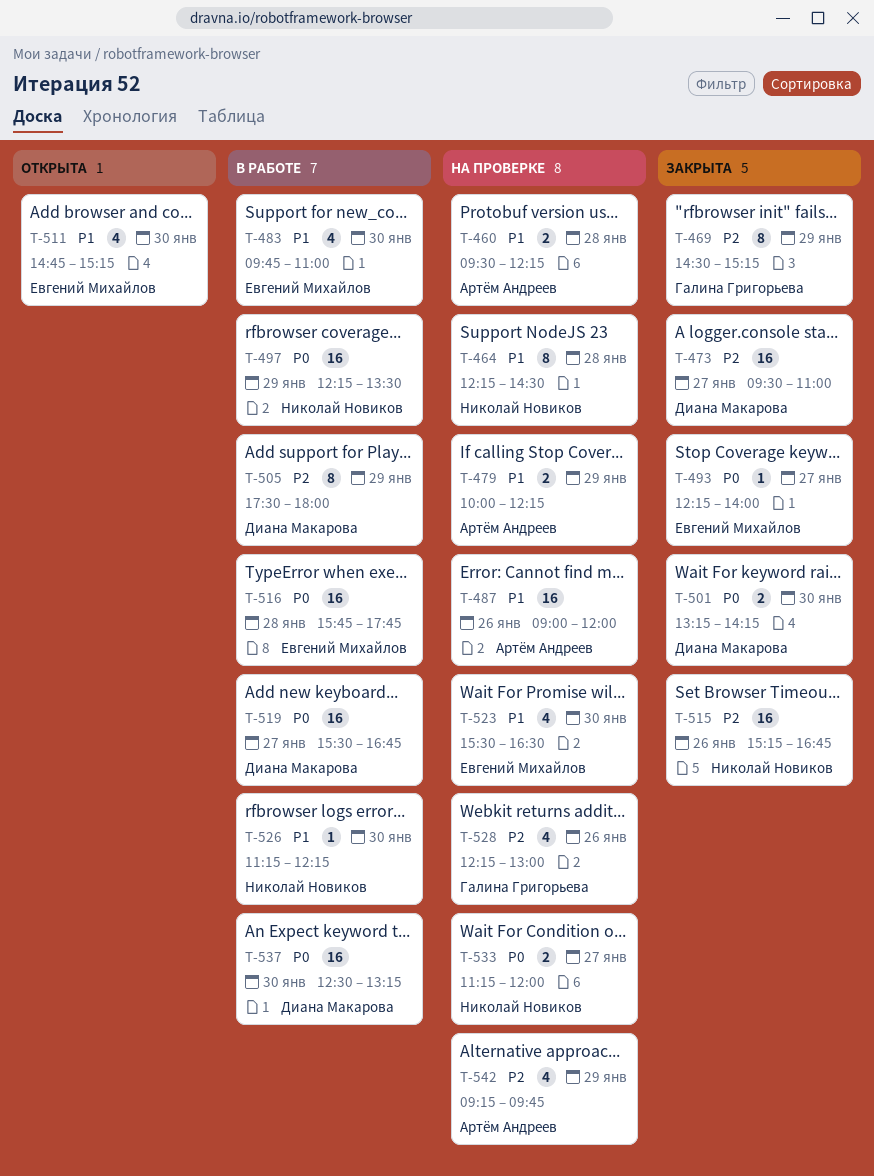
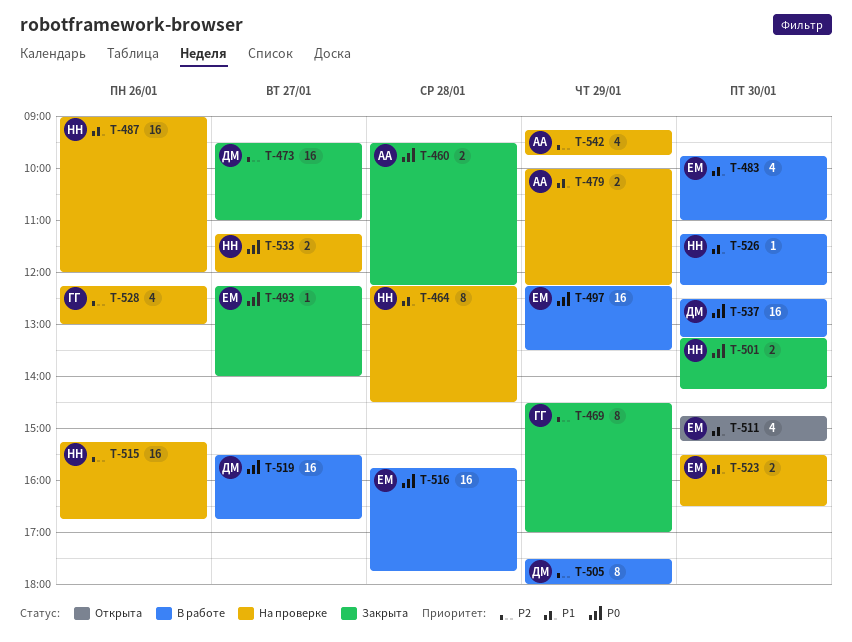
T-460, status: На проверке -> Закрыта
T-460, priority: P1 -> P0
T-469, ends: 15:15 -> 17:00
T-487, owner: Артём Андреев -> Николай Новиков
T-497, owner: Николай Новиков -> Евгений Михайлов
T-501, owner: Диана Макарова -> Николай Новиков
T-515, status: Закрыта -> На проверке
T-523, estimate: 4 -> 2

